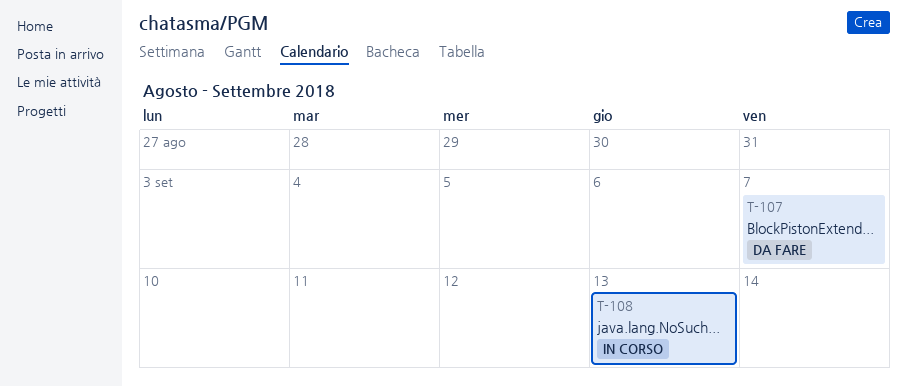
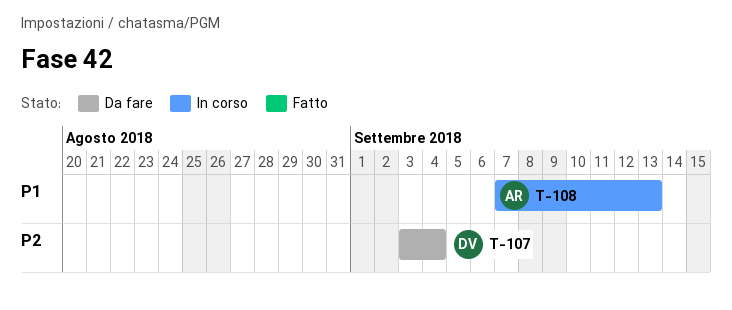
T-107, due: Sep 7 -> Sep 4

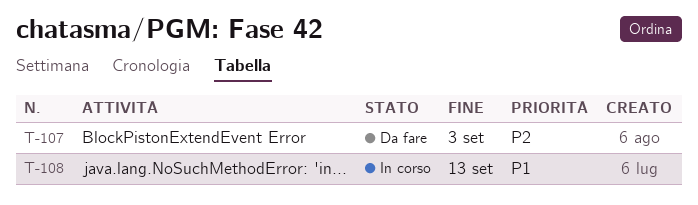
T-107, due: Sep 4 -> Sep 3

